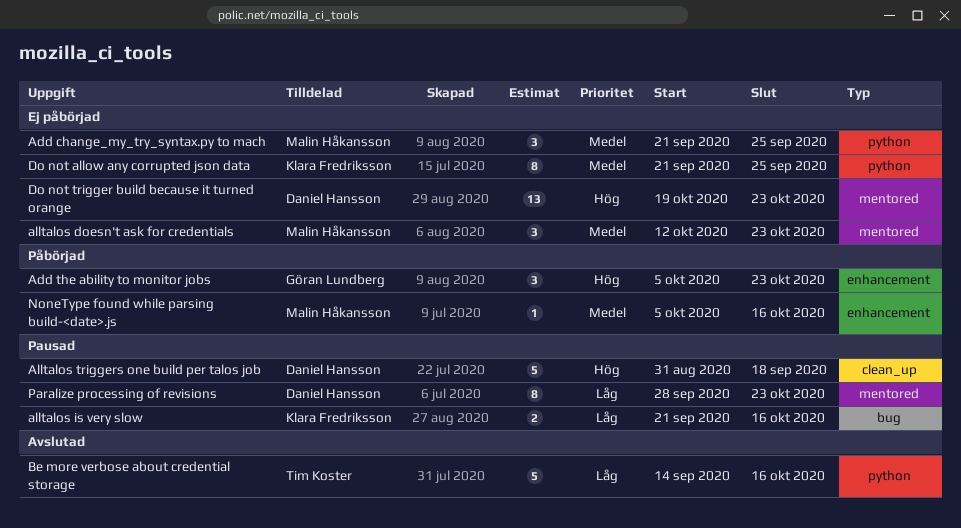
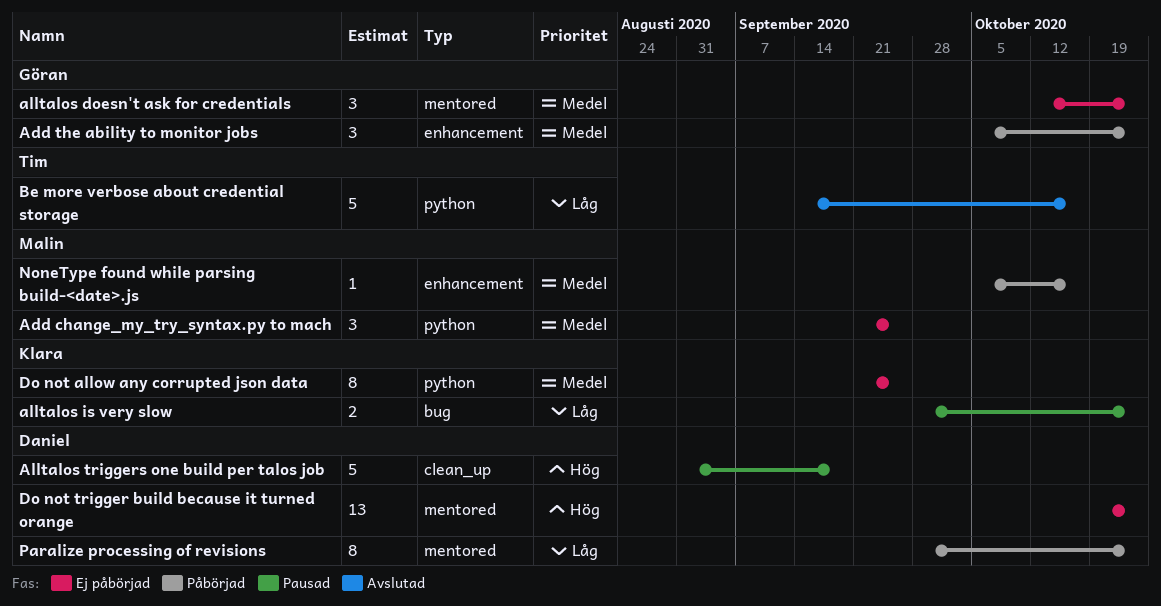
Add the ability to monitor jobs, priority: Hög -> Medel
alltalos doesn't ask for credentials, owner: Malin Håkansson -> Göran Lundberg
alltalos is very slow, start: Sep 21 -> Sep 28
alltalos is very slow, due: Oct 16 -> Oct 23
Paralize processing of revisions, status: Pausad -> Påbörjad

